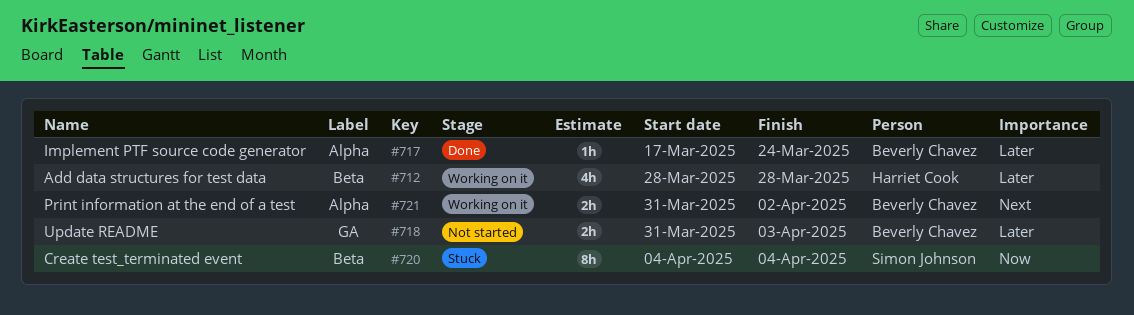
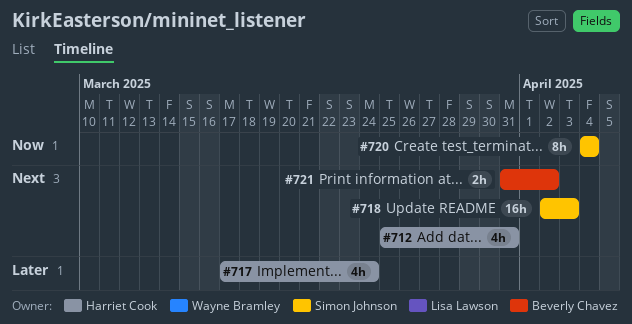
#712, priority: Later -> Next
#712, start: Mar 28 -> Mar 25
#712, due: Mar 28 -> Mar 31
#717, owner: Beverly Chavez -> Harriet Cook
#717, estimate: 1h -> 4h
#718, owner: Beverly Chavez -> Simon Johnson
#718, priority: Later -> Next
#718, estimate: 2h -> 16h
#718, start: Mar 31 -> Apr 2

